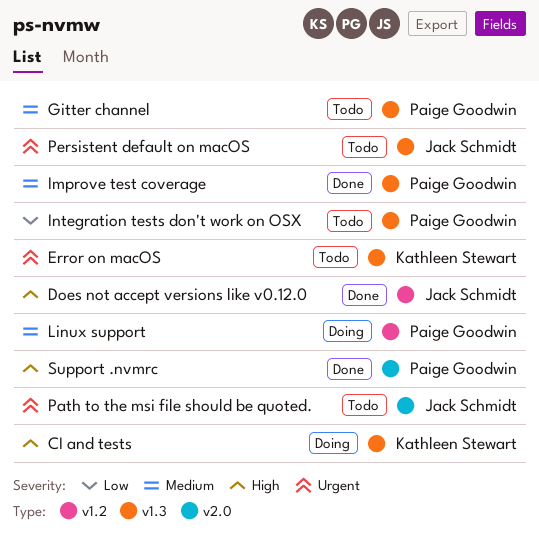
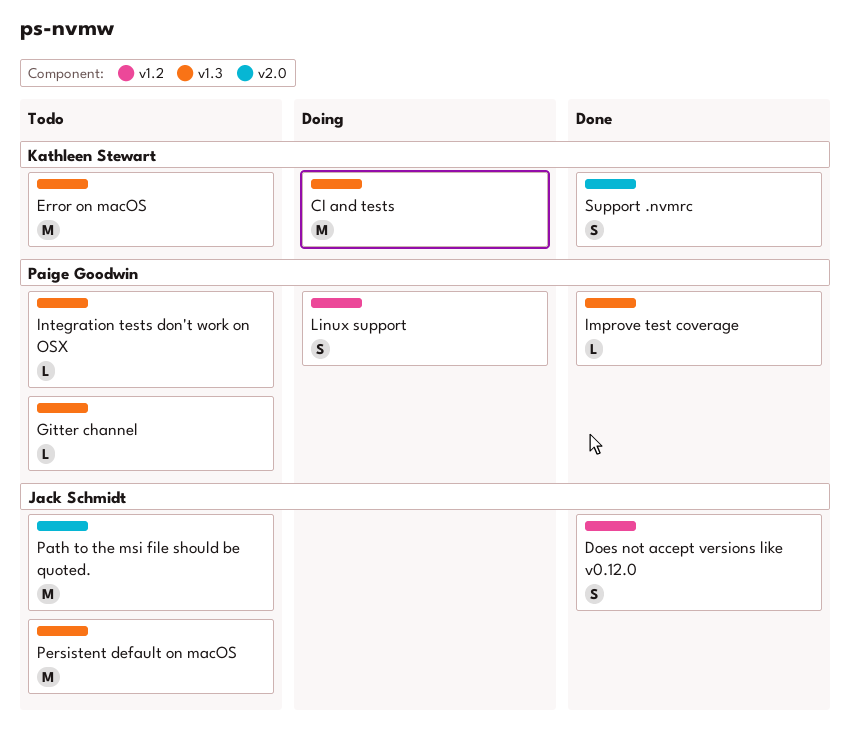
Support .nvmrc, owner: Paige Goodwin -> Kathleen Stewart

